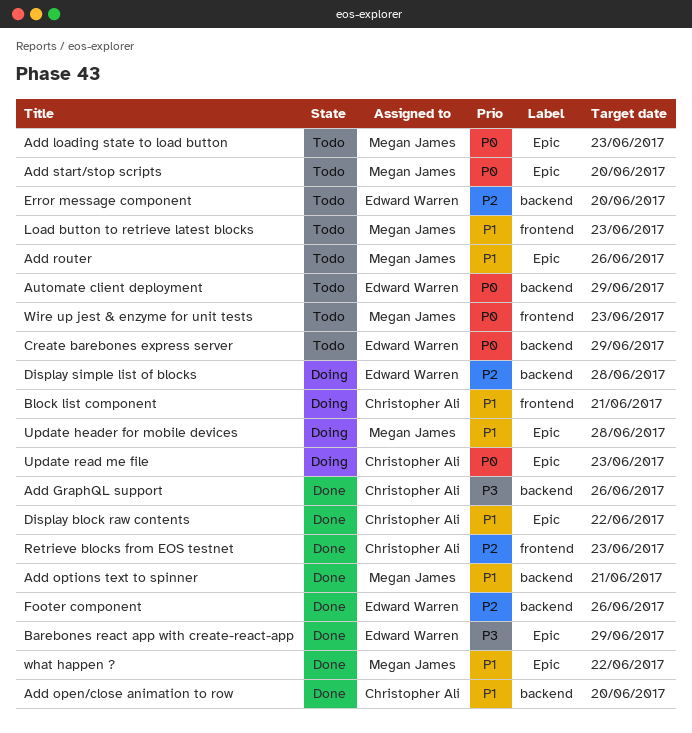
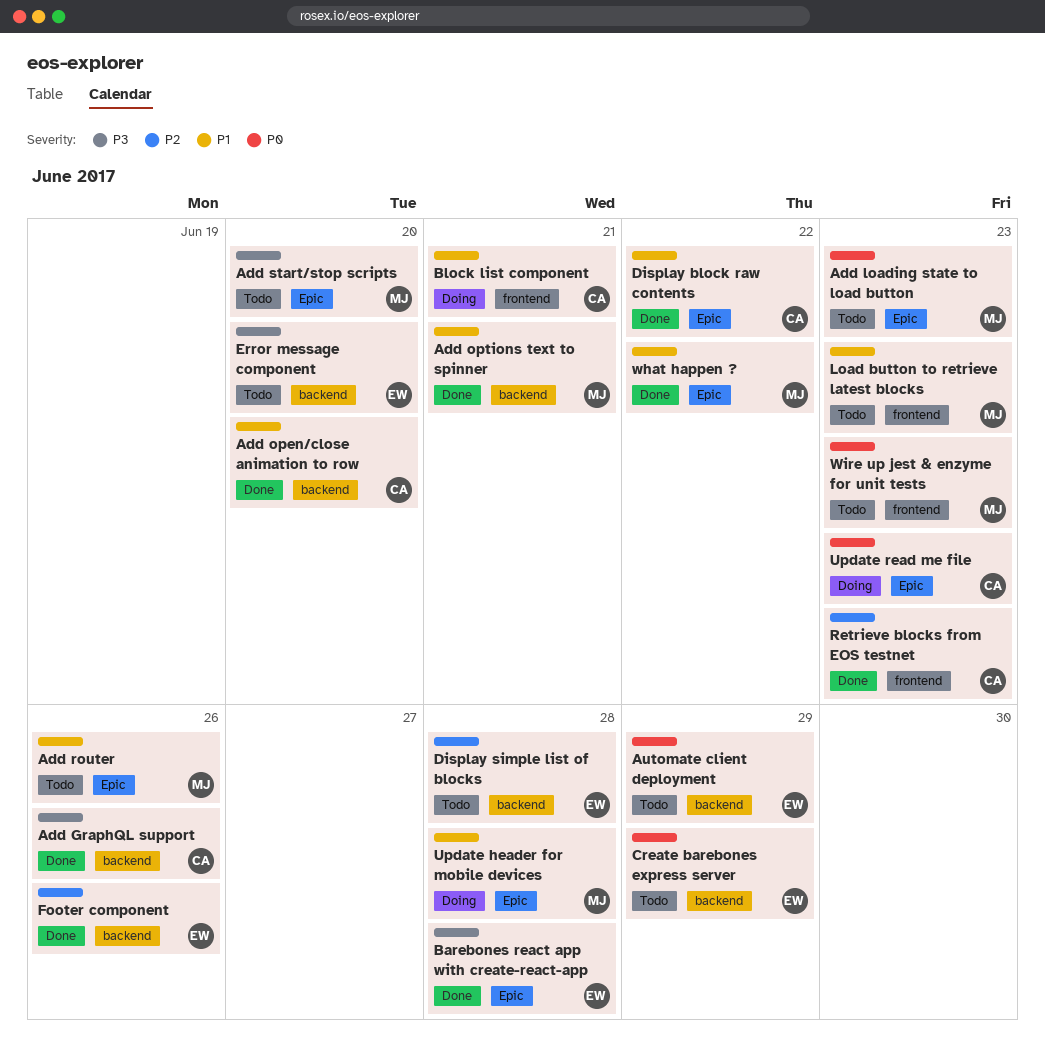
Add start/stop scripts, priority: P0 -> P3
Barebones react app with create-react-app, due: Jun 29 -> Jun 28
Display simple list of blocks, status: Doing -> Todo
Error message component, priority: P2 -> P3

